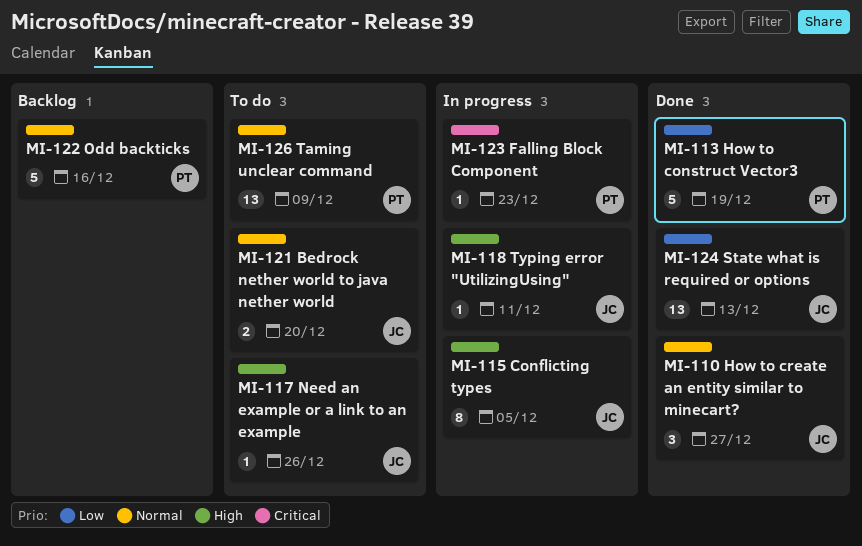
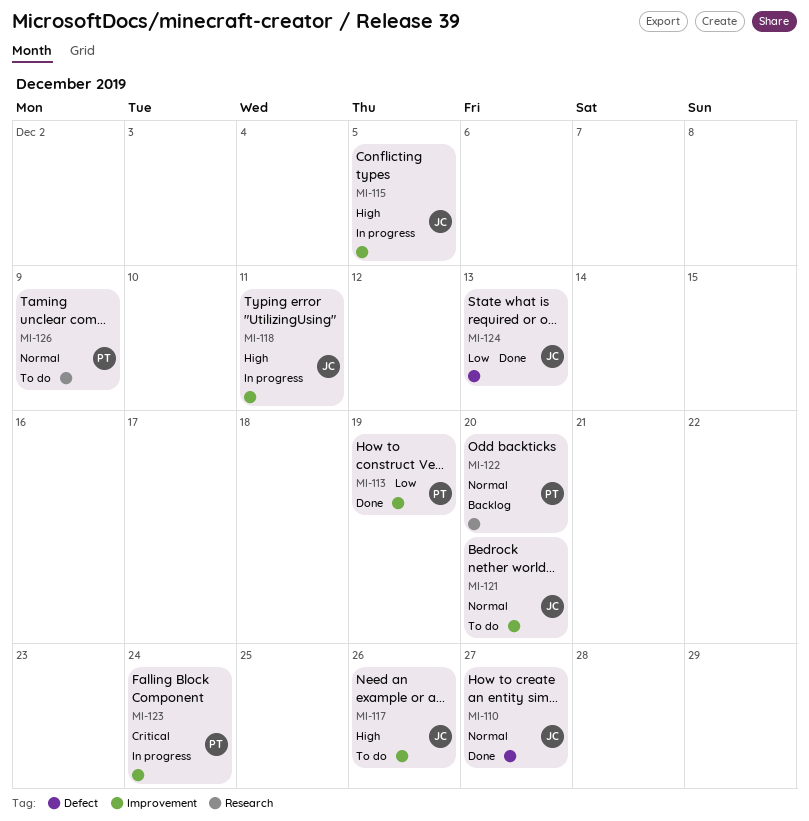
MI-122, due: Dec 16 -> Dec 20
MI-123, due: Dec 23 -> Dec 24

